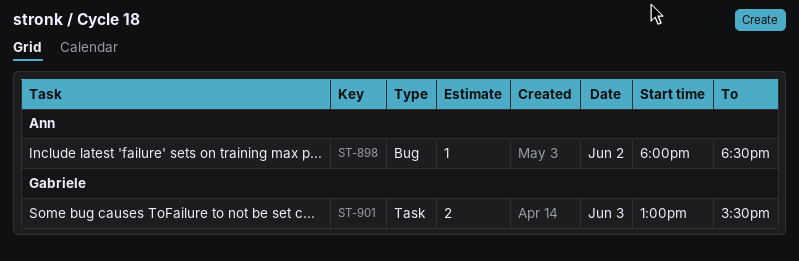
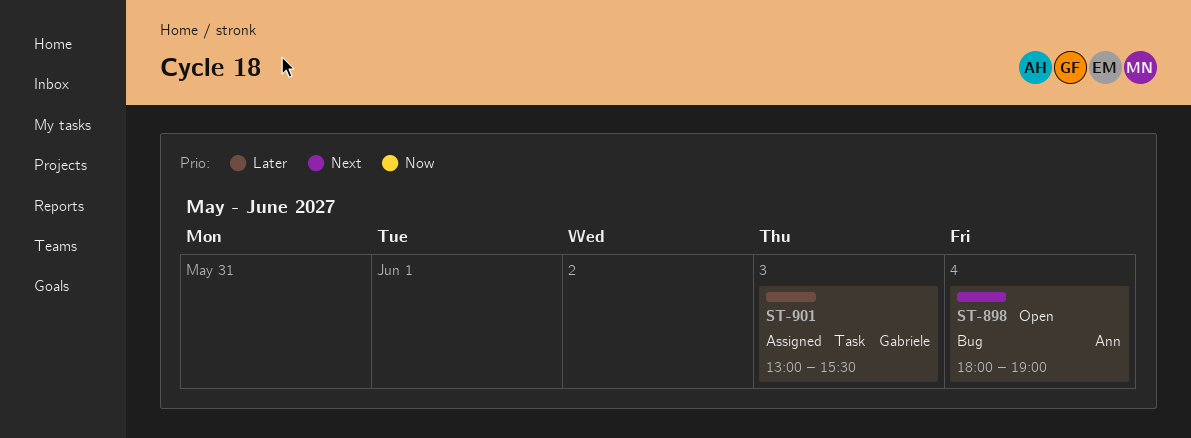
ST-898, day: Jun 2 -> Jun 4
ST-898, ends: 18:30 -> 19:00

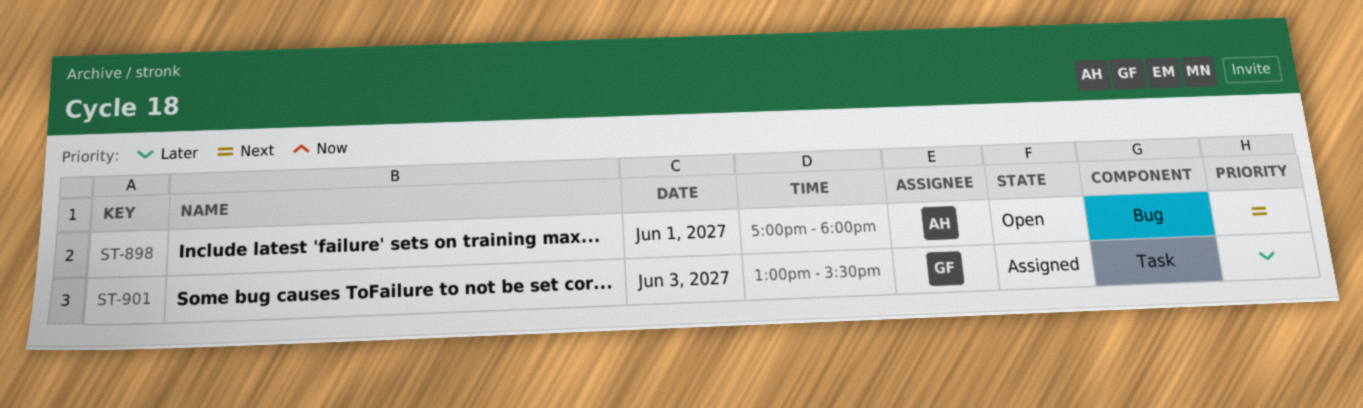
ST-898, day: Jun 4 -> Jun 1
ST-898, begins: 18:00 -> 17:00
ST-898, ends: 19:00 -> 18:00

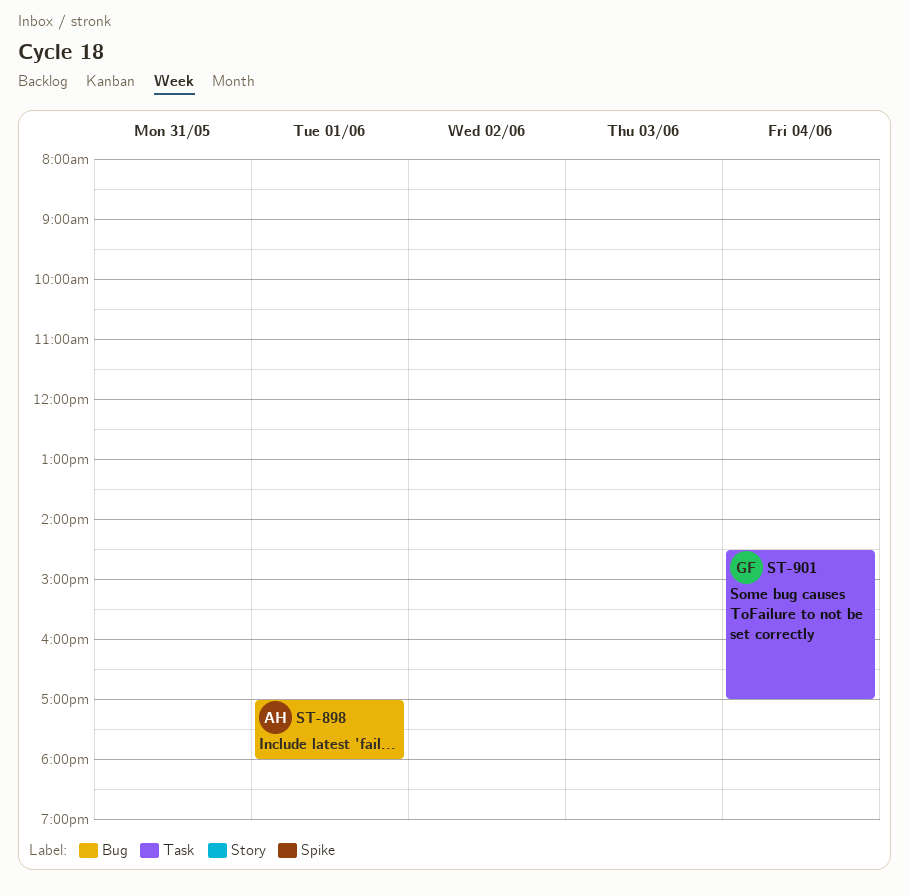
ST-901, day: Jun 3 -> Jun 4
ST-901, begins: 13:00 -> 14:30
ST-901, ends: 15:30 -> 17:00

